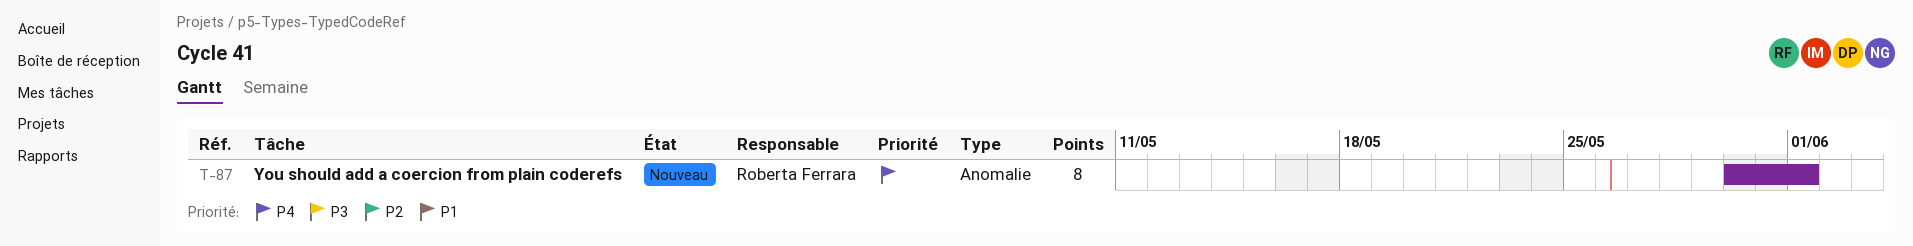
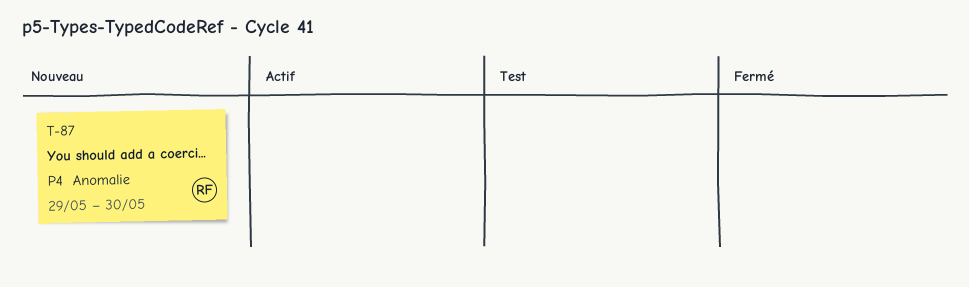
T-87, start: May 30 -> May 29
T-87, due: Jun 1 -> May 30

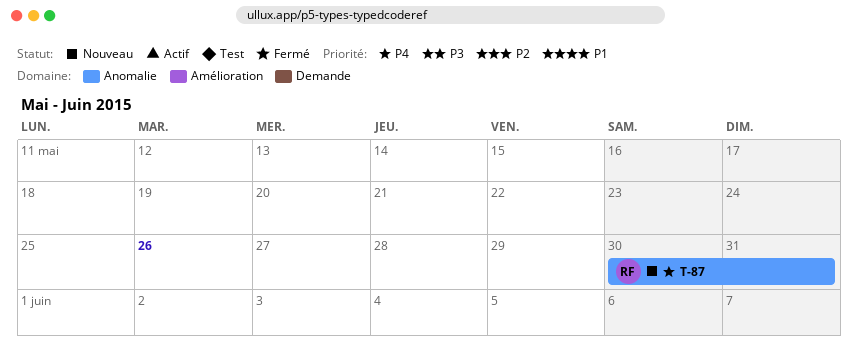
T-87, start: May 29 -> May 30
T-87, due: May 30 -> May 31

